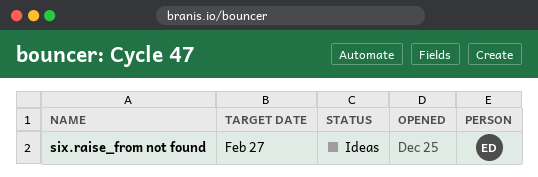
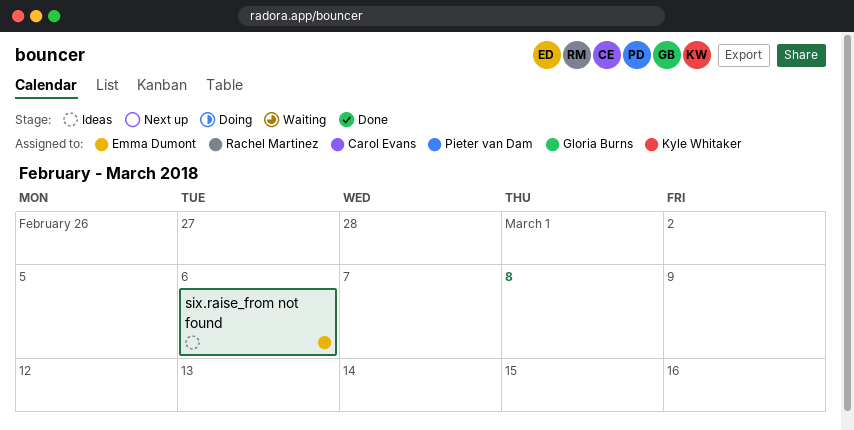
six.raise_from not found, due: Feb 27 -> Mar 6

